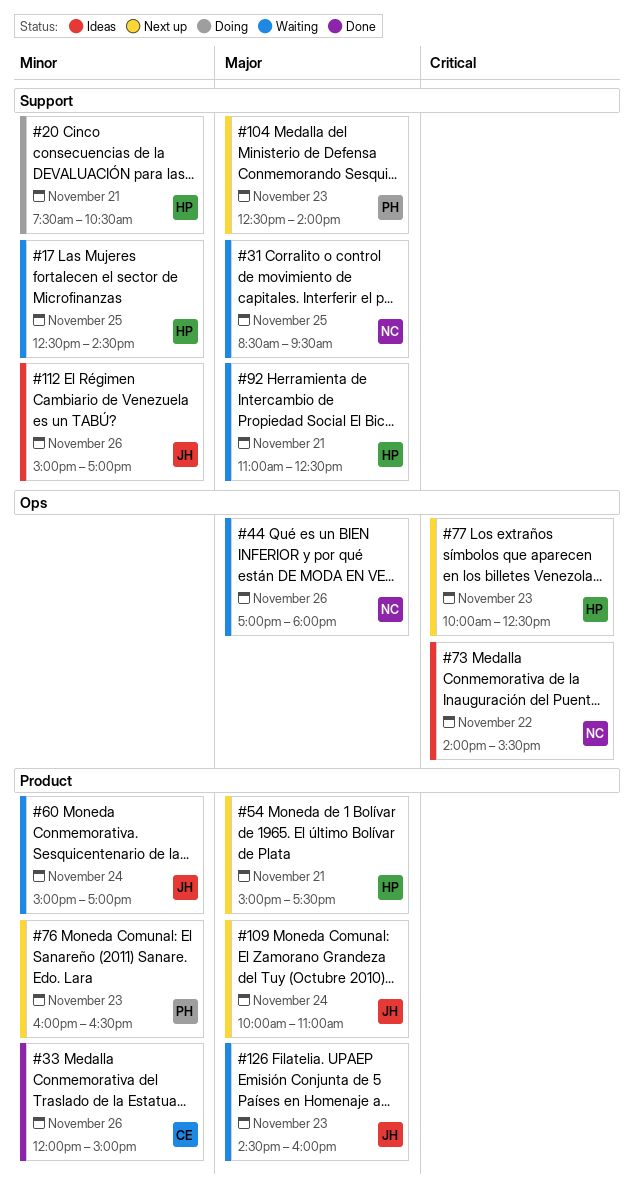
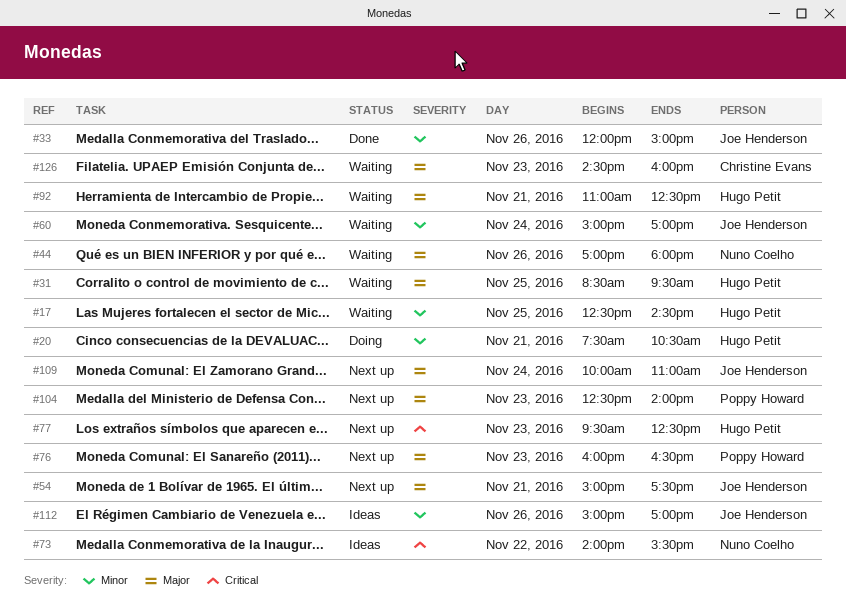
#31, owner: Nuno Coelho -> Hugo Petit
#33, owner: Christine Evans -> Joe Henderson
#54, owner: Hugo Petit -> Joe Henderson
#76, priority: Minor -> Major
#77, begins: 10:00 -> 09:30
#126, owner: Joe Henderson -> Christine Evans

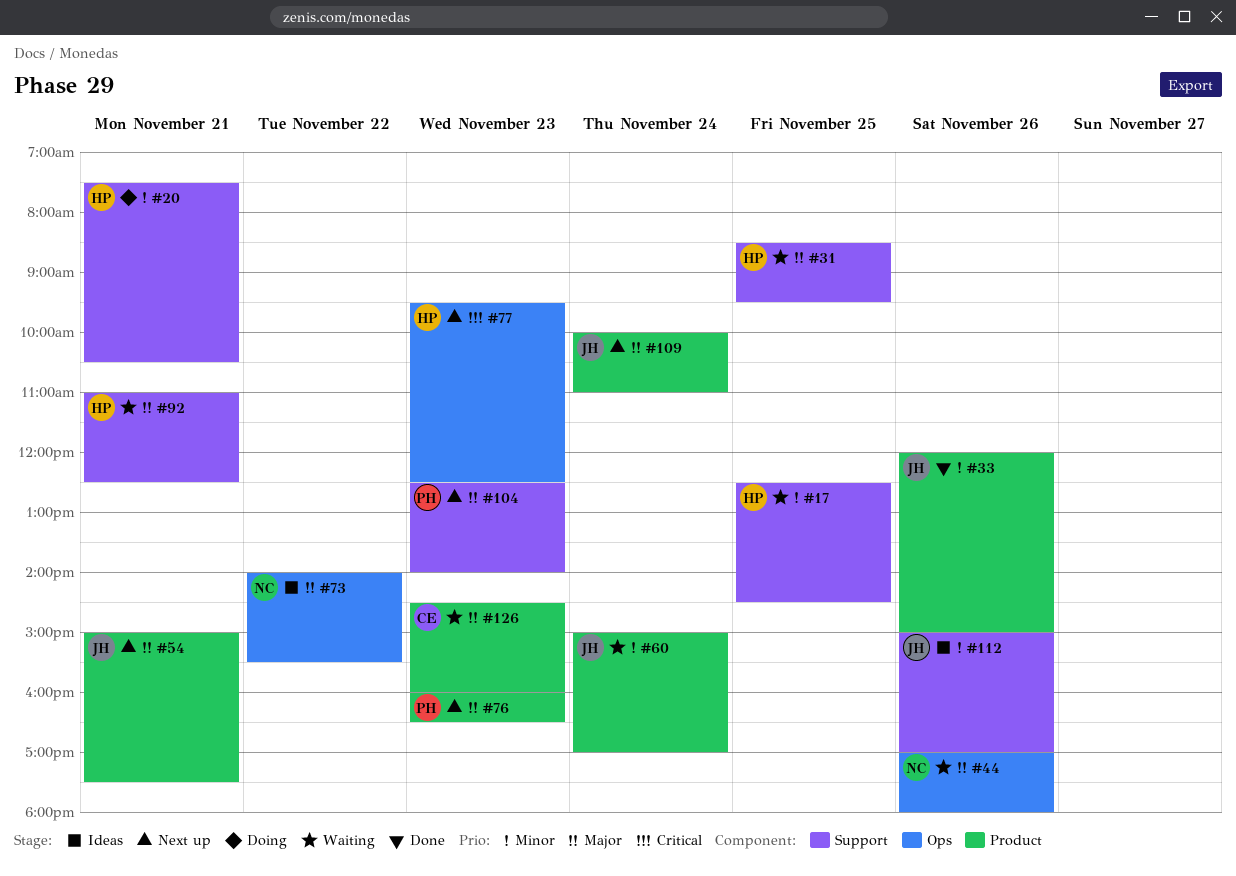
#73, priority: Critical -> Major

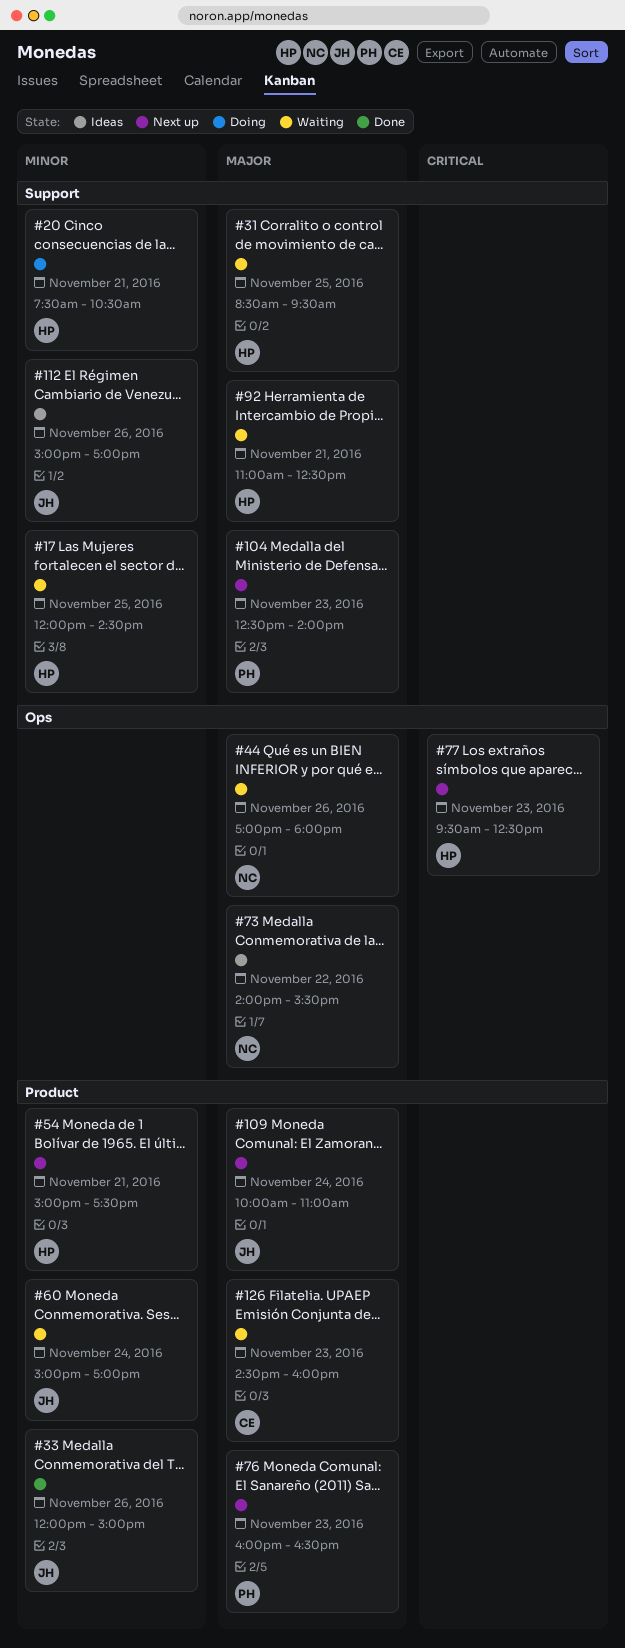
#17, begins: 12:30 -> 12:00
#54, owner: JH -> HP
#54, priority: Major -> Minor

